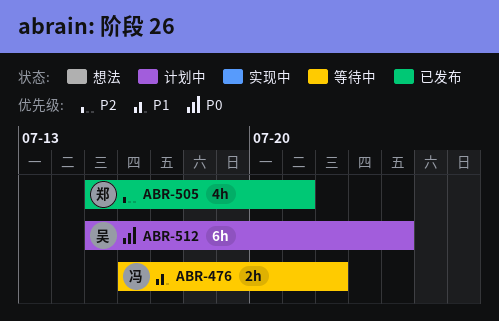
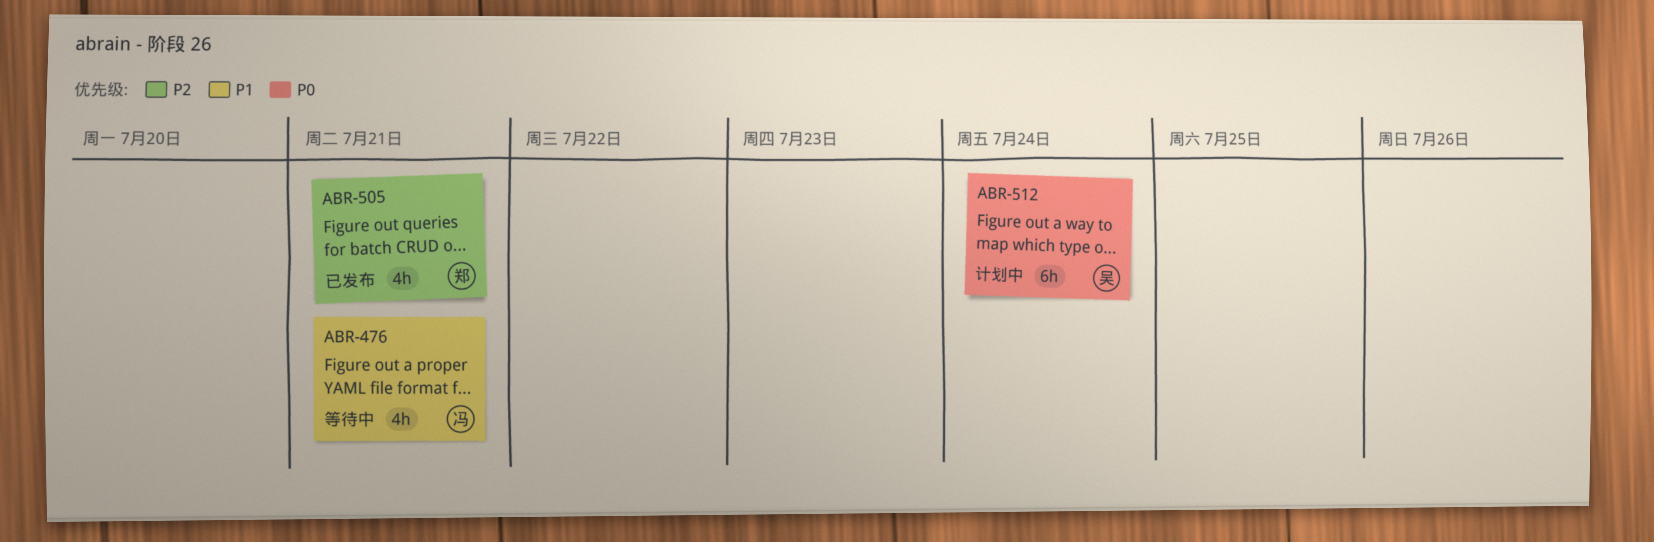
ABR-476, estimate: 2h -> 4h
ABR-476, due: Jul 22 -> Jul 21

